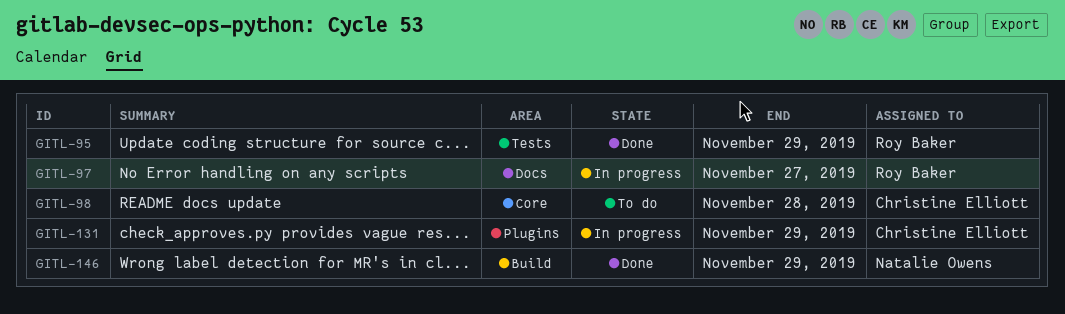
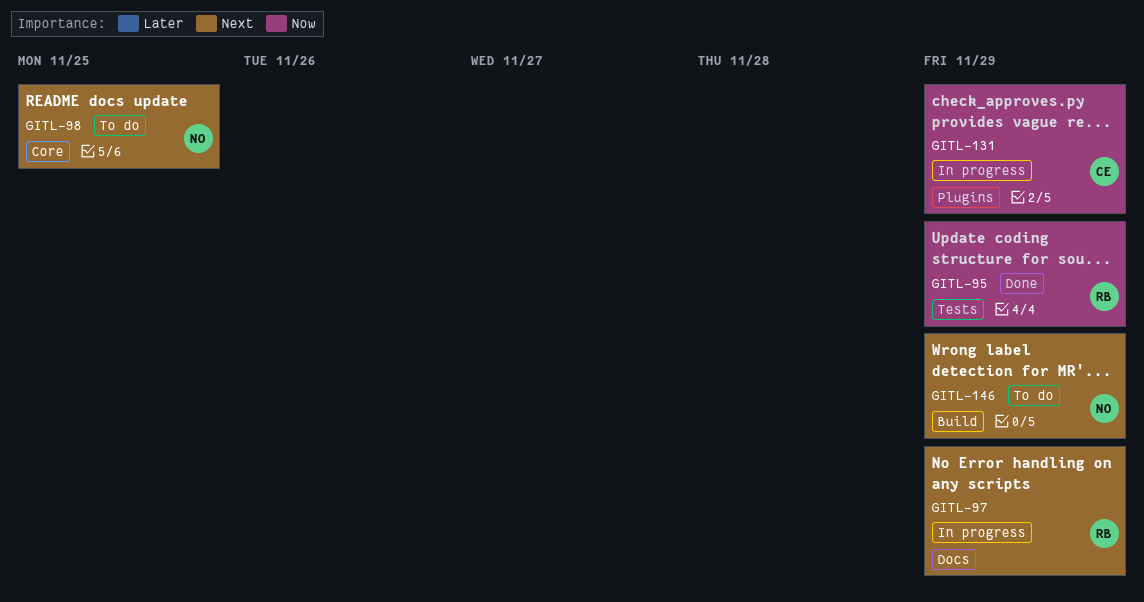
GITL-97, due: Nov 27 -> Nov 29
GITL-98, owner: Christine Elliott -> Natalie Owens
GITL-98, due: Nov 28 -> Nov 25
GITL-146, status: Done -> To do

